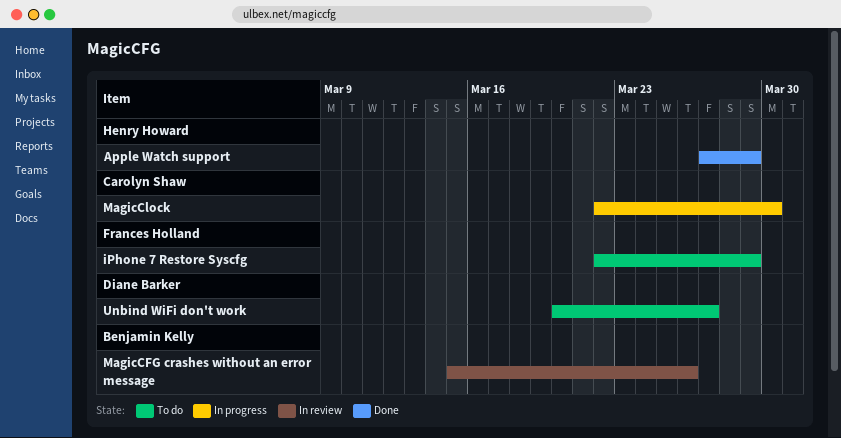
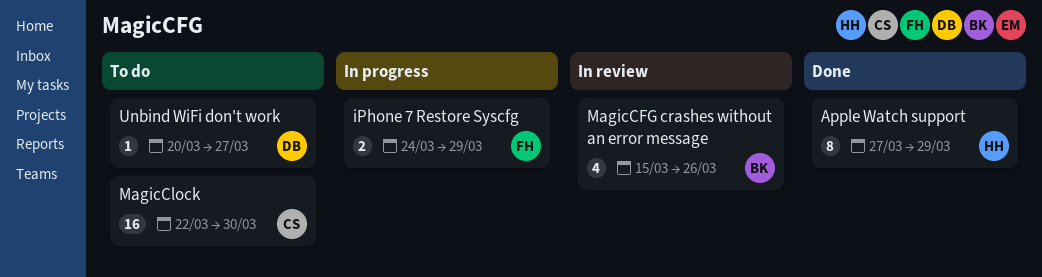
iPhone 7 Restore Syscfg, status: To do -> In progress
iPhone 7 Restore Syscfg, start: Mar 22 -> Mar 24
MagicClock, status: In progress -> To do

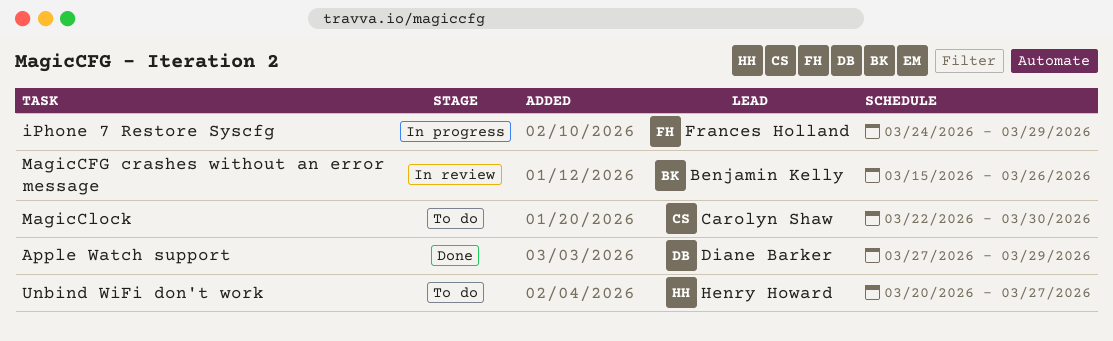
Apple Watch support, owner: Henry Howard -> Diane Barker
Unbind WiFi don't work, owner: Diane Barker -> Henry Howard

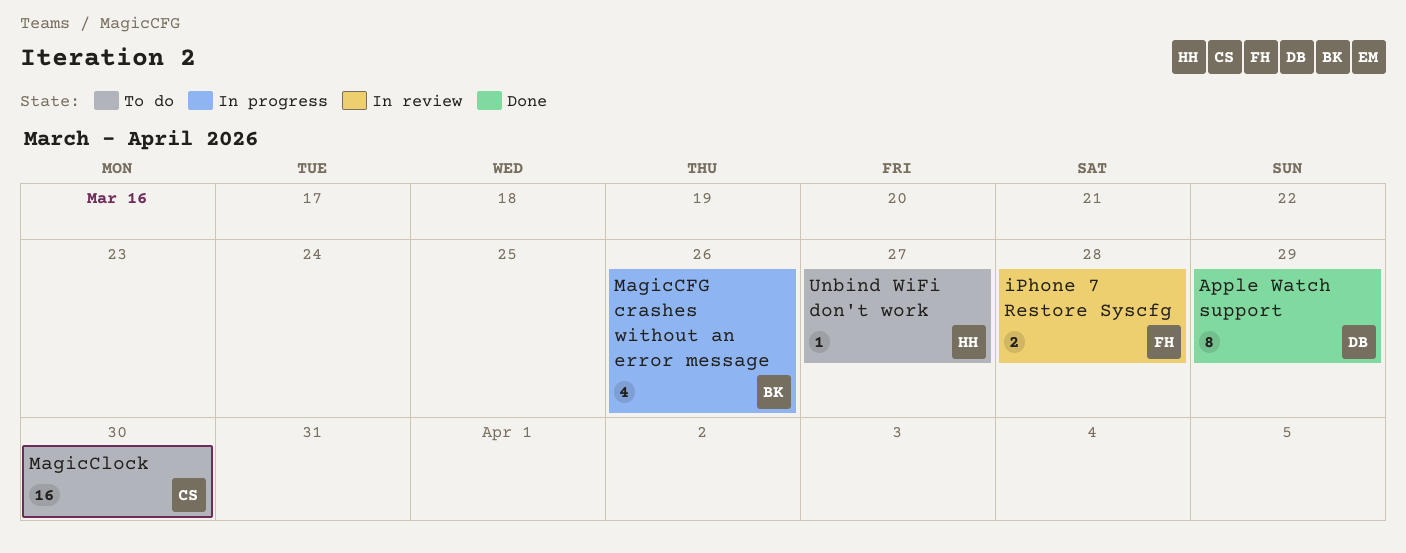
iPhone 7 Restore Syscfg, status: In progress -> In review
iPhone 7 Restore Syscfg, due: Mar 29 -> Mar 28
MagicCFG crashes without an error message, status: In review -> In progress

